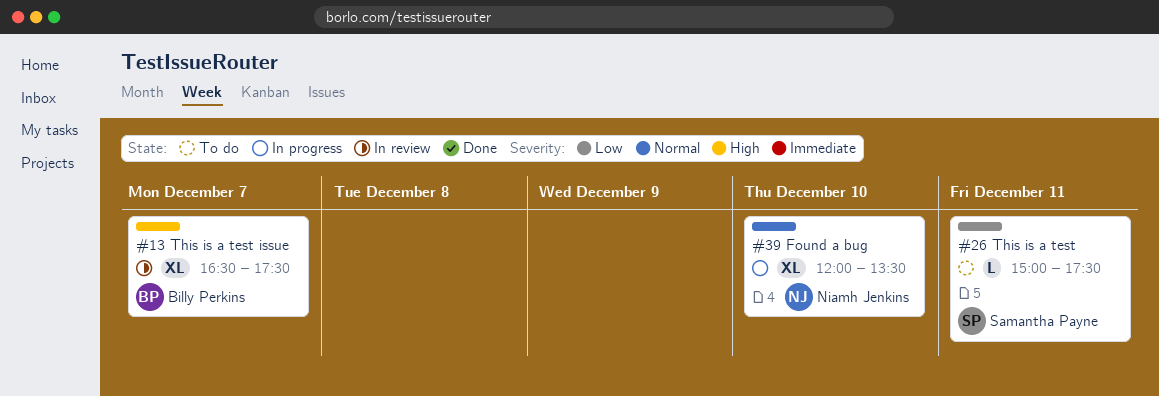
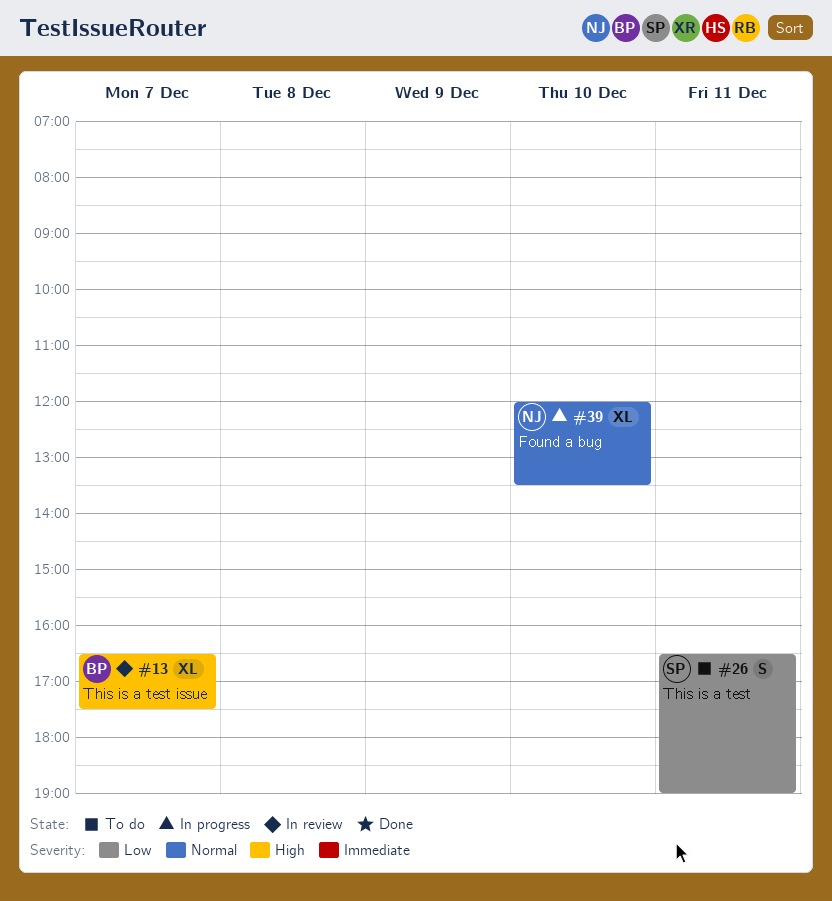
#26, estimate: L -> S
#26, begins: 15:00 -> 16:30
#26, ends: 17:30 -> 19:00

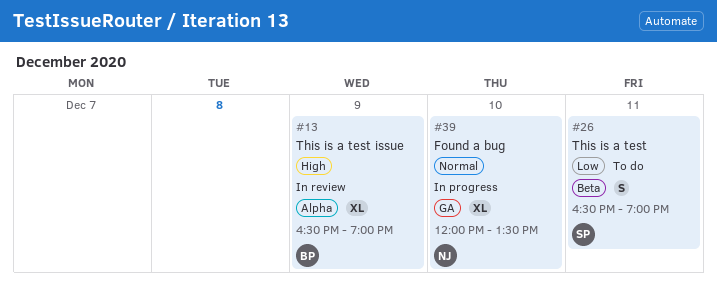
#13, day: Dec 7 -> Dec 9
#13, ends: 17:30 -> 19:00

